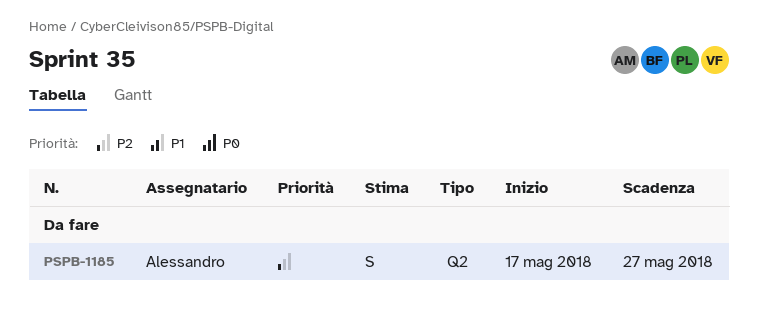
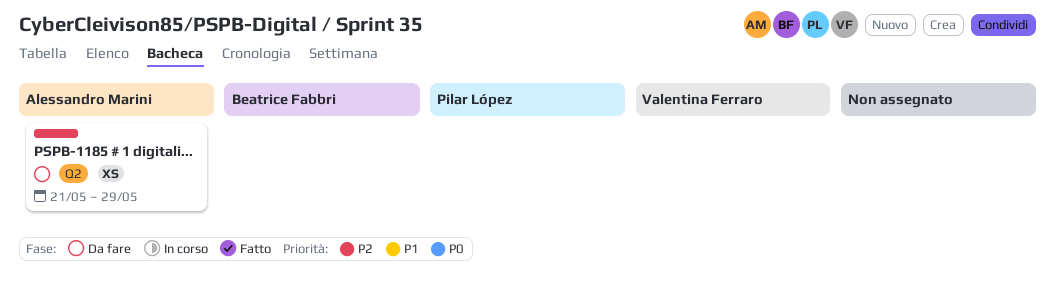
PSPB-1185, estimate: S -> XS
PSPB-1185, start: May 17 -> May 21
PSPB-1185, due: May 27 -> May 29

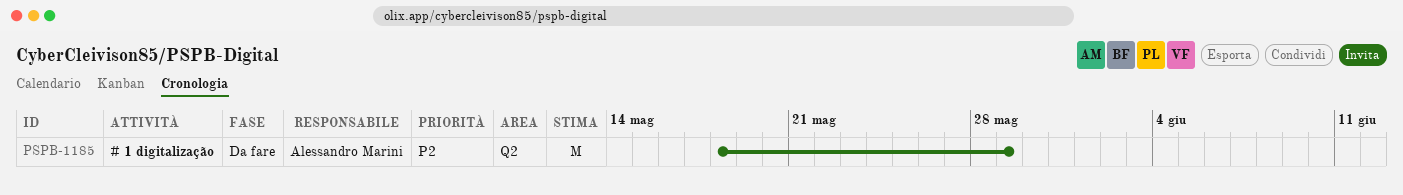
PSPB-1185, estimate: XS -> M
PSPB-1185, start: May 21 -> May 18

